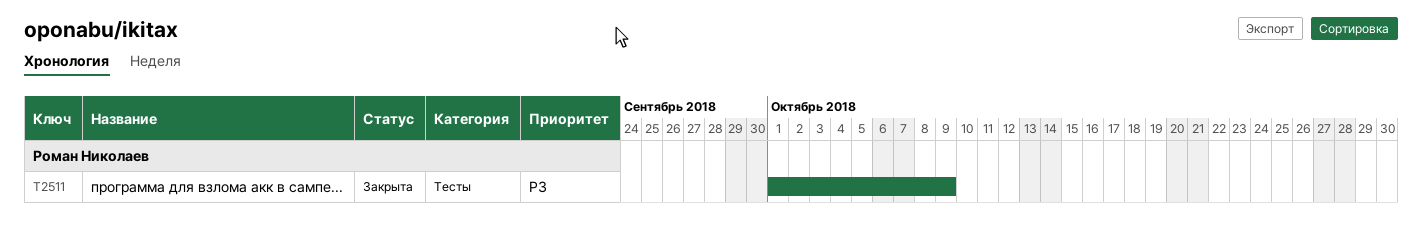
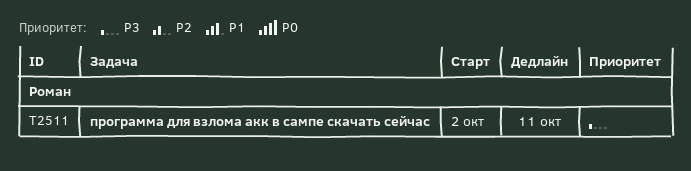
T2511, start: Oct 1 -> Oct 2
T2511, due: Oct 9 -> Oct 11

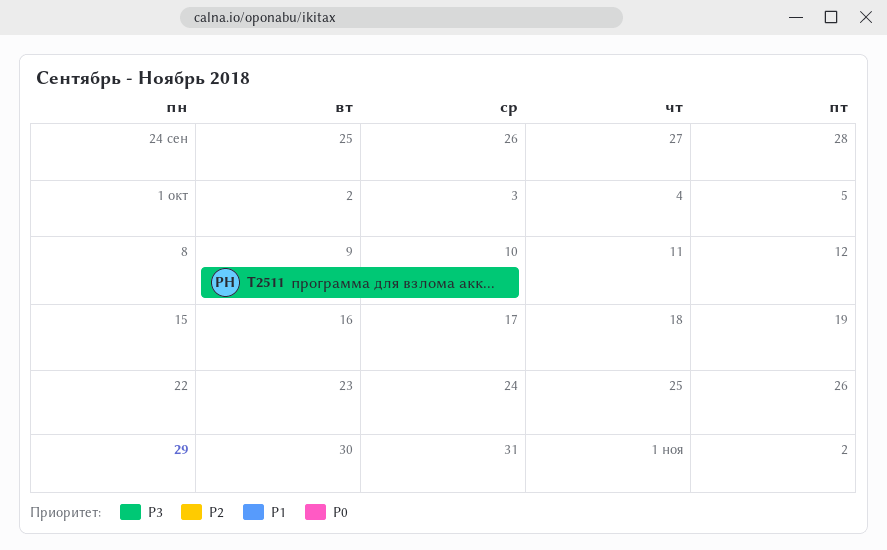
T2511, start: Oct 2 -> Oct 9
T2511, due: Oct 11 -> Oct 10

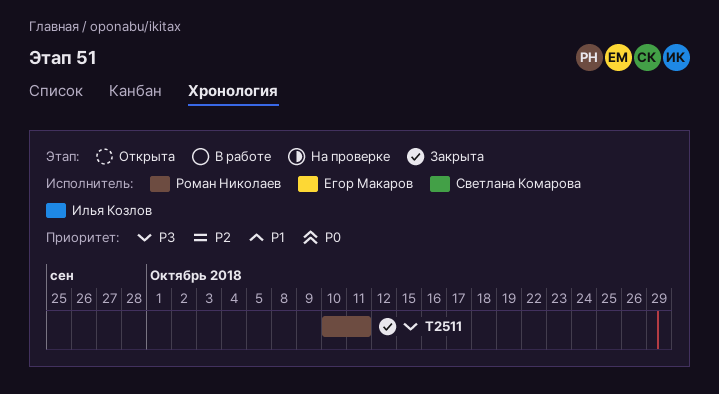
T2511, start: Oct 9 -> Oct 10
T2511, due: Oct 10 -> Oct 11

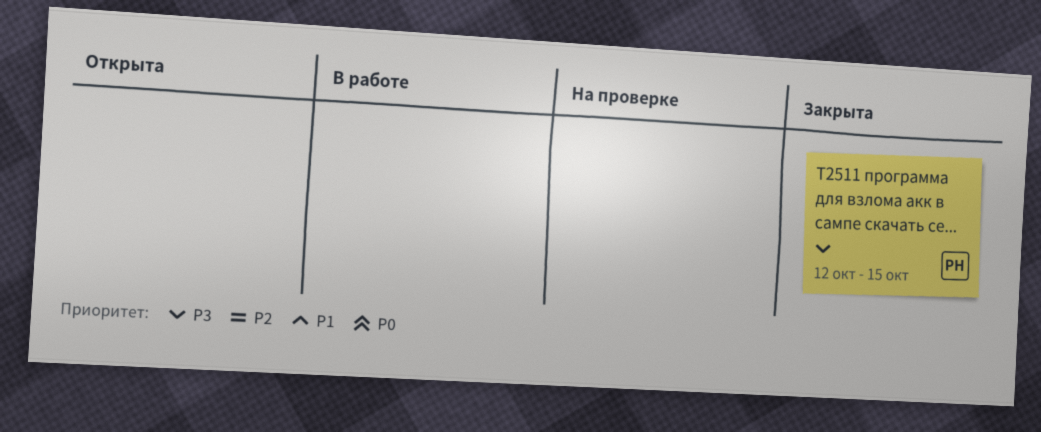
T2511, start: Oct 10 -> Oct 12
T2511, due: Oct 11 -> Oct 15

